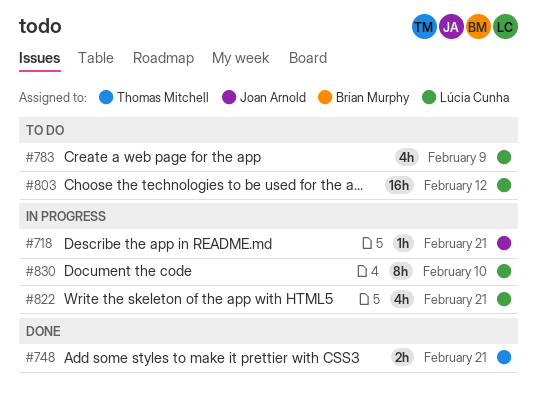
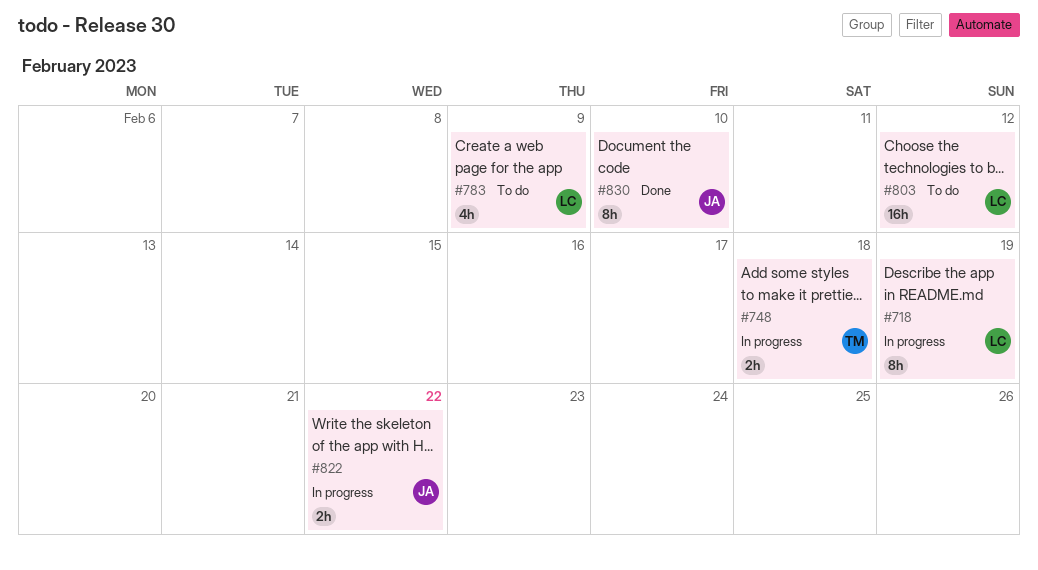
#718, owner: Joan Arnold -> Lúcia Cunha
#718, estimate: 1h -> 8h
#718, due: Feb 21 -> Feb 19
#748, status: Done -> In progress
#748, due: Feb 21 -> Feb 18
#822, owner: Lúcia Cunha -> Joan Arnold
#822, estimate: 4h -> 2h
#822, due: Feb 21 -> Feb 22
#830, status: In progress -> Done
#830, owner: Lúcia Cunha -> Joan Arnold

